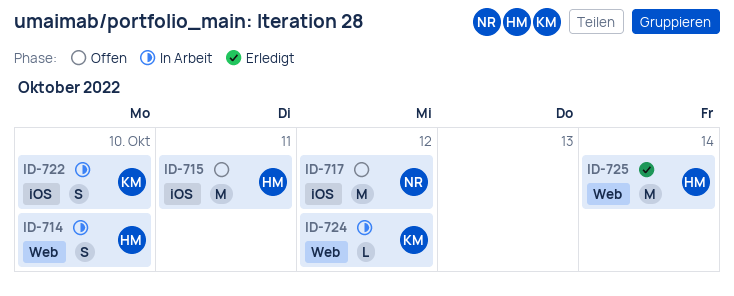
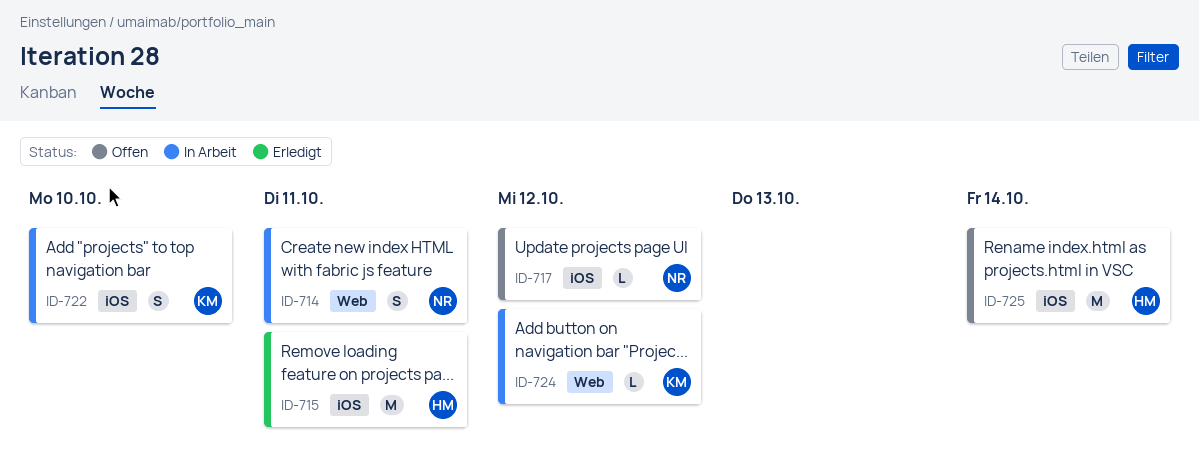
ID-714, owner: HM -> NR
ID-714, due: Oct 10 -> Oct 11
ID-715, status: Offen -> Erledigt
ID-717, estimate: M -> L
ID-725, status: Erledigt -> Offen
ID-725, label: Web -> iOS

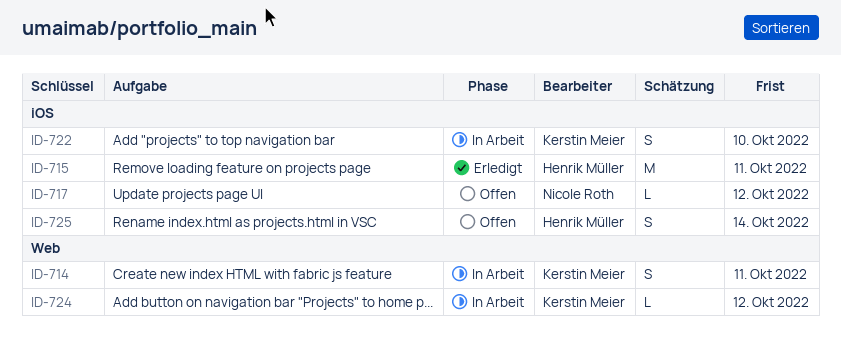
ID-714, owner: Nicole Roth -> Kerstin Meier
ID-725, estimate: M -> S

